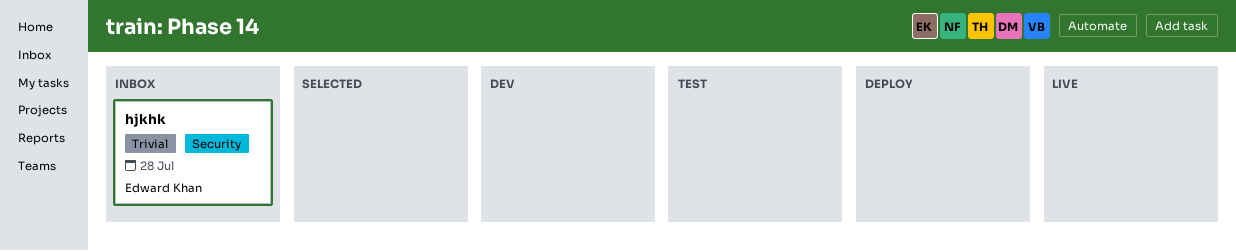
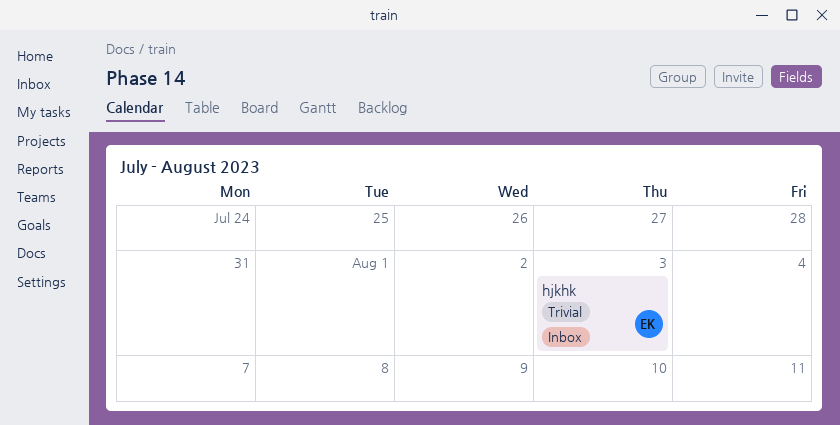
hjkhk, due: Jul 28 -> Aug 3

